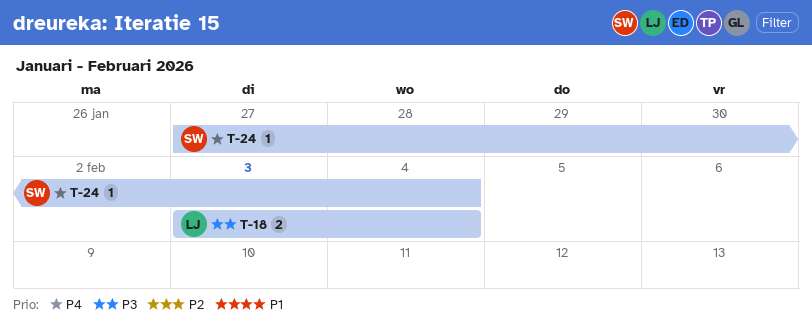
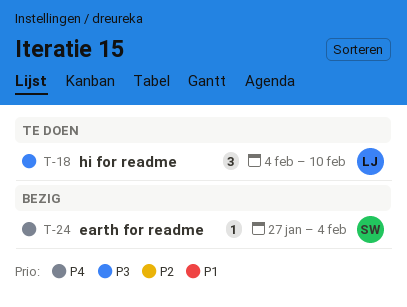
T-18, estimate: 2 -> 3
T-18, start: Feb 3 -> Feb 4
T-18, due: Feb 4 -> Feb 10

